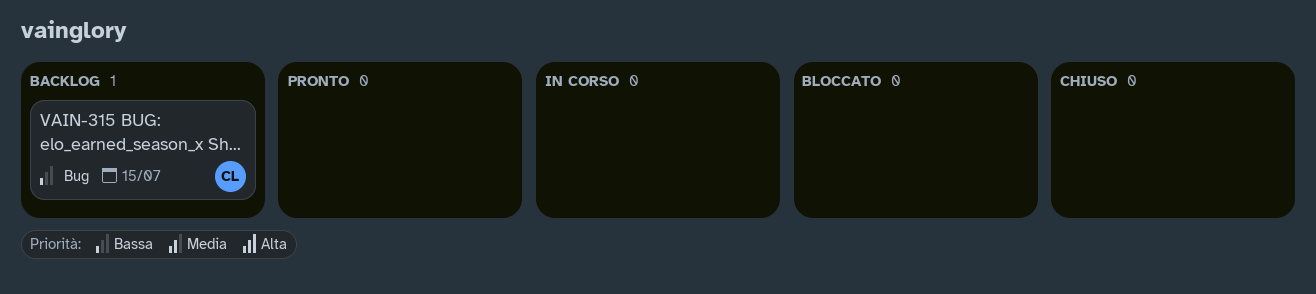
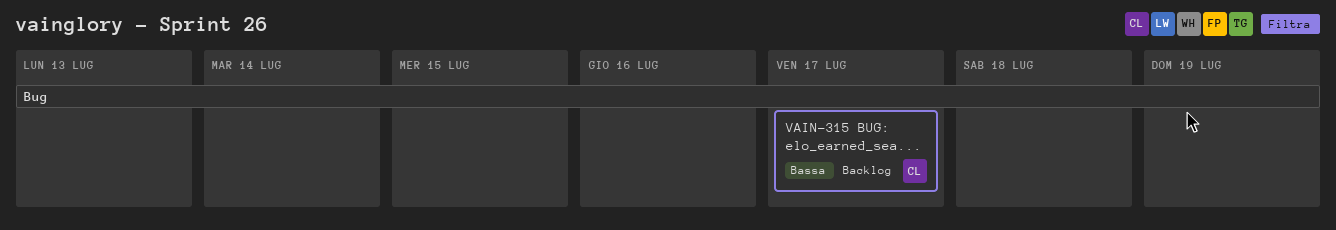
VAIN-315, due: Jul 15 -> Jul 17

